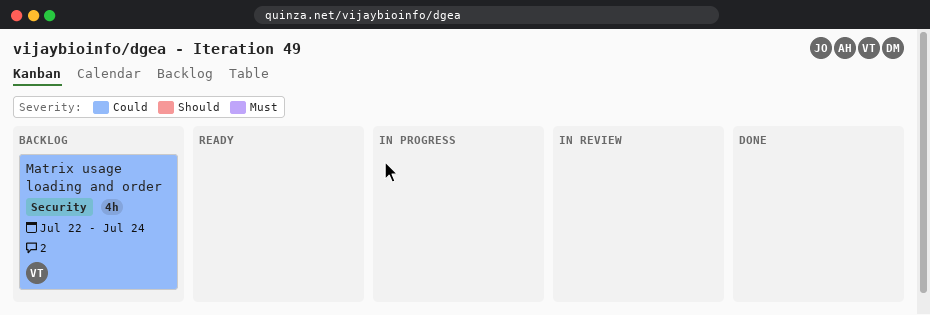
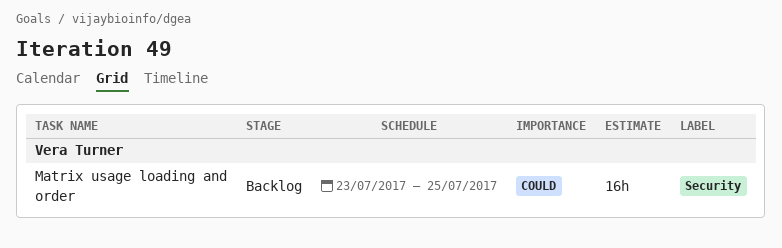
Matrix usage loading and order, estimate: 4h -> 16h
Matrix usage loading and order, start: Jul 22 -> Jul 23
Matrix usage loading and order, due: Jul 24 -> Jul 25

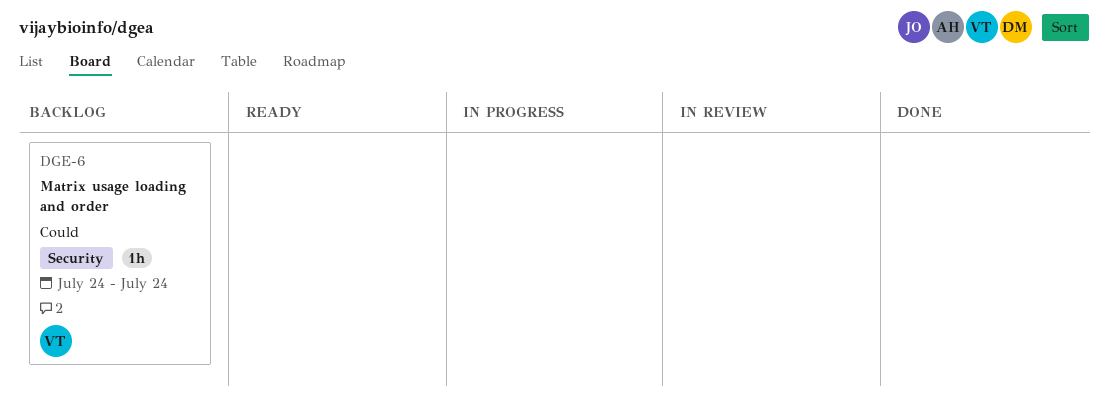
Matrix usage loading and order, estimate: 16h -> 1h
Matrix usage loading and order, start: Jul 23 -> Jul 24
Matrix usage loading and order, due: Jul 25 -> Jul 24

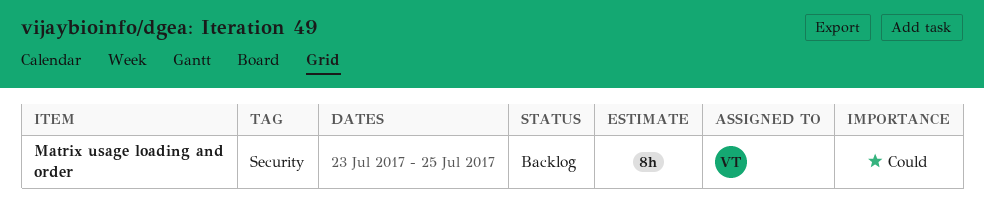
Matrix usage loading and order, estimate: 1h -> 8h
Matrix usage loading and order, start: Jul 24 -> Jul 23
Matrix usage loading and order, due: Jul 24 -> Jul 25

